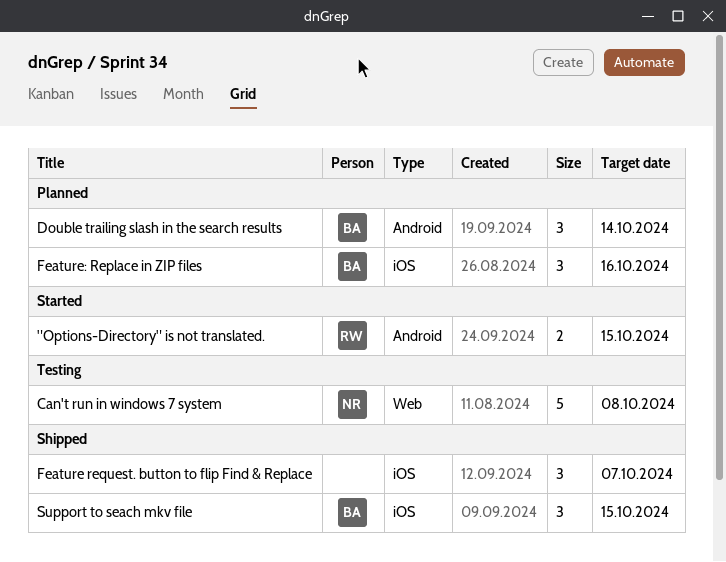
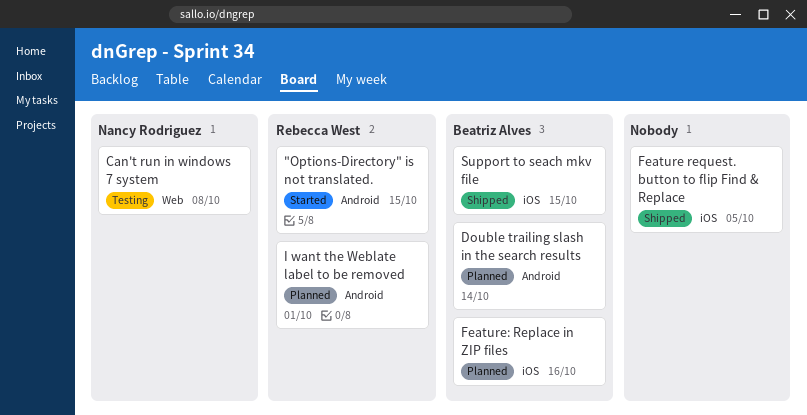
Feature request. button to flip Find & Replace, due: Oct 7 -> Oct 5
I want the Weblate label to be removed: none -> present

